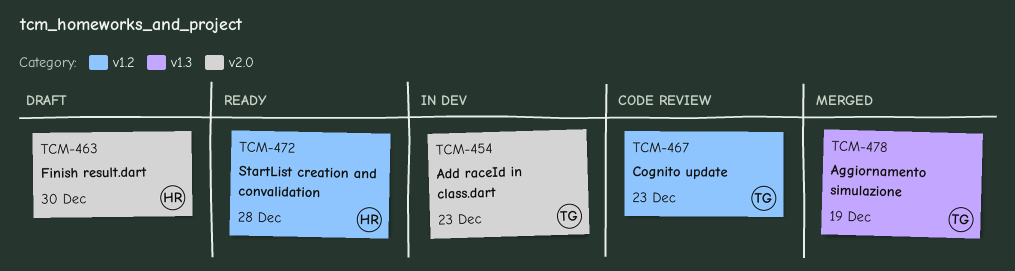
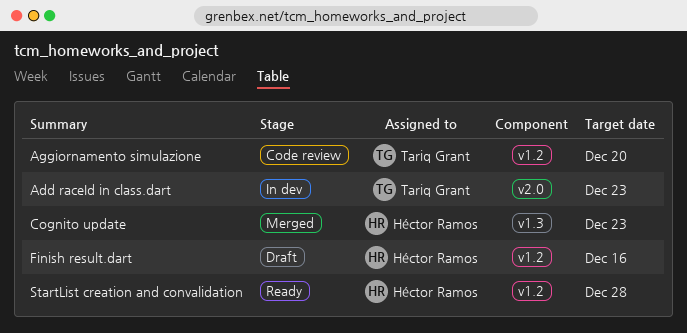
Aggiornamento simulazione, status: Merged -> Code review
Aggiornamento simulazione, label: v1.3 -> v1.2
Aggiornamento simulazione, due: Dec 19 -> Dec 20
Cognito update, status: Code review -> Merged
Cognito update, owner: Tariq Grant -> Héctor Ramos
Cognito update, label: v1.2 -> v1.3
Finish result.dart, label: v2.0 -> v1.2
Finish result.dart, due: Dec 30 -> Dec 16

